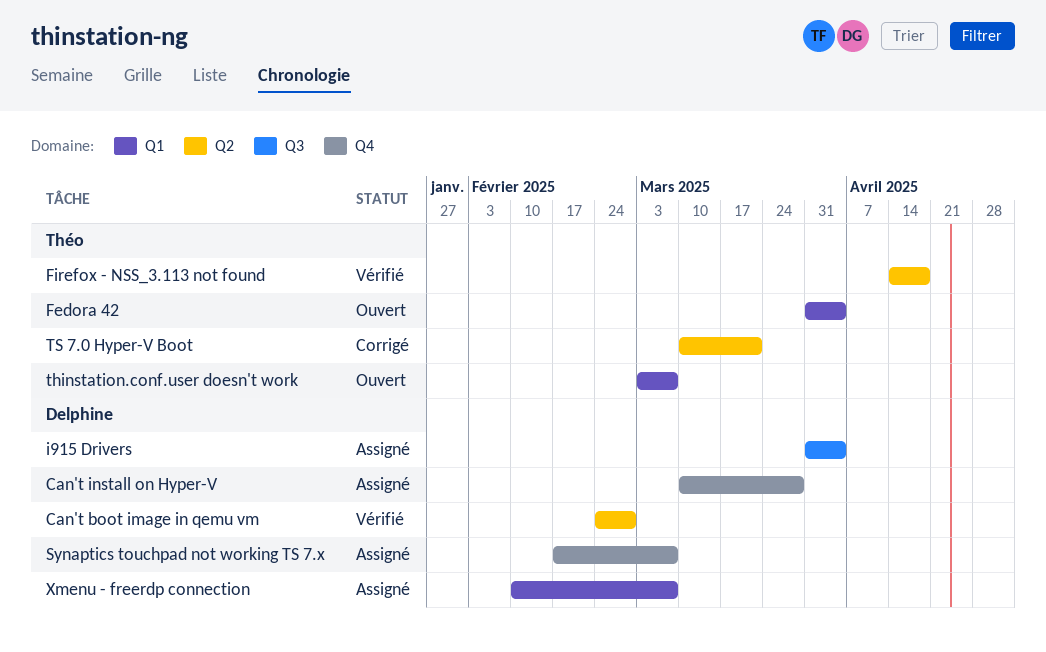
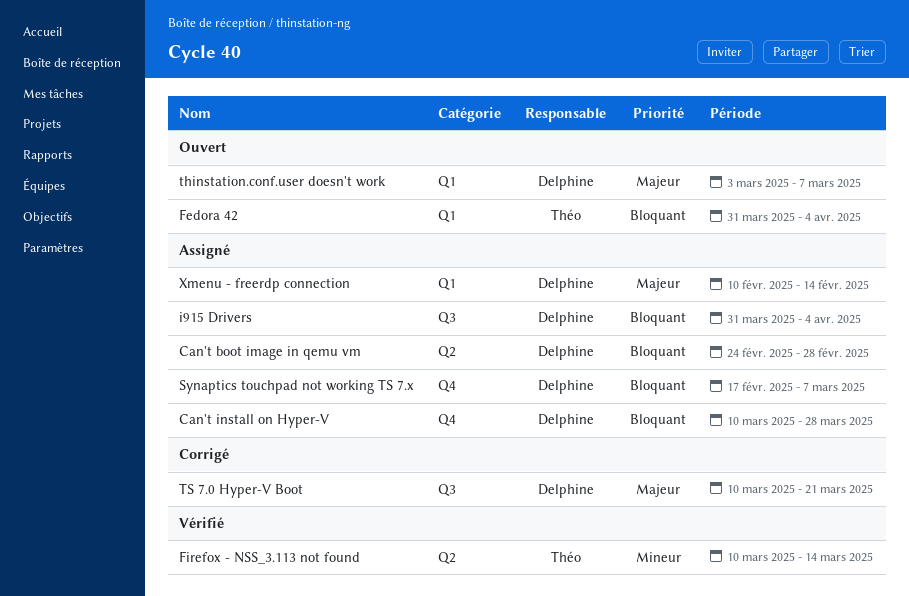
Can't boot image in qemu vm, status: Vérifié -> Assigné
Firefox - NSS_3.113 not found, start: Apr 14 -> Mar 10
Firefox - NSS_3.113 not found, due: Apr 18 -> Mar 14
thinstation.conf.user doesn't work, owner: Théo -> Delphine
TS 7.0 Hyper-V Boot, owner: Théo -> Delphine
TS 7.0 Hyper-V Boot, label: Q2 -> Q3
Xmenu - freerdp connection, due: Mar 7 -> Feb 14

